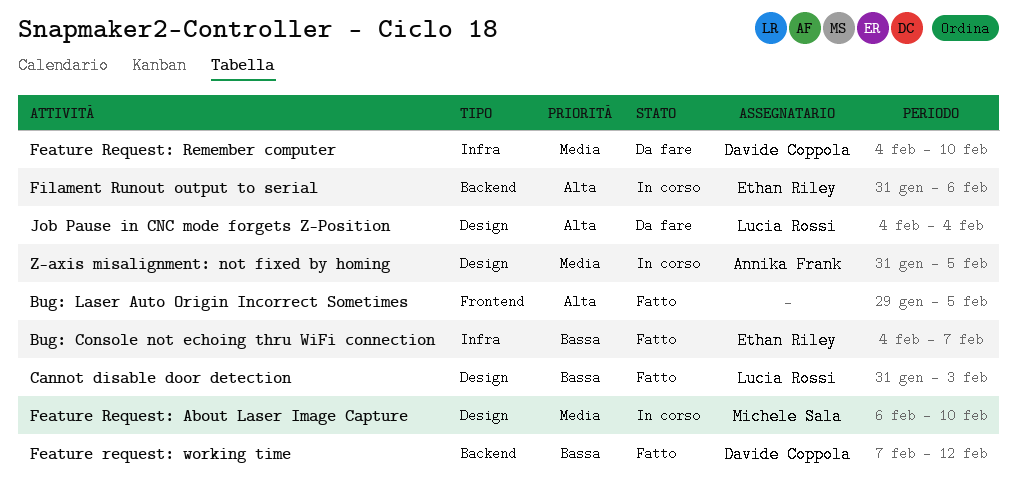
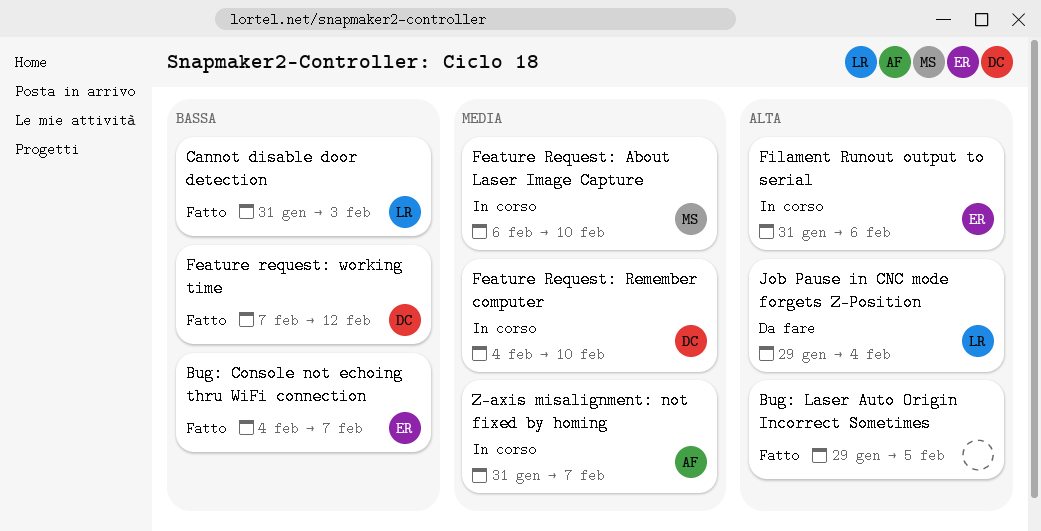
Feature Request: Remember computer, status: Da fare -> In corso
Job Pause in CNC mode forgets Z-Position, start: Feb 4 -> Jan 29
Z-axis misalignment: not fixed by homing, due: Feb 5 -> Feb 7

